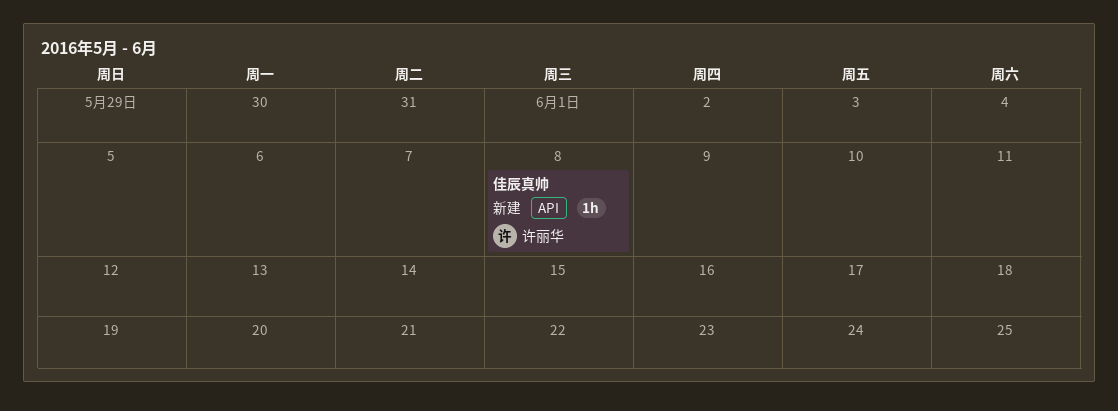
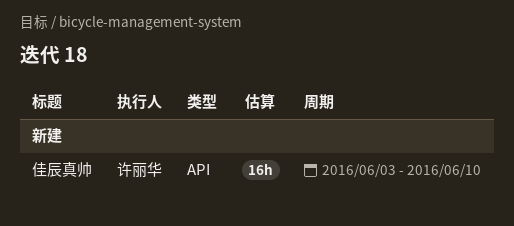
佳辰真帅, estimate: 1h -> 16h
佳辰真帅, due: Jun 8 -> Jun 10

